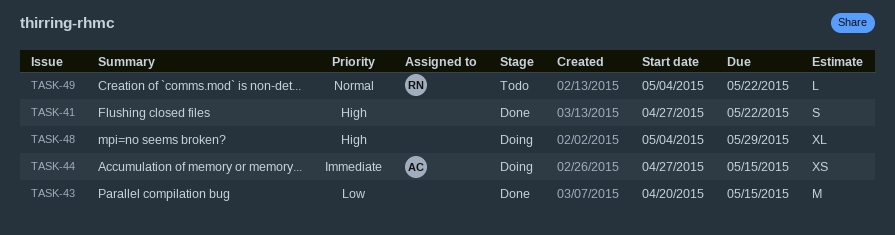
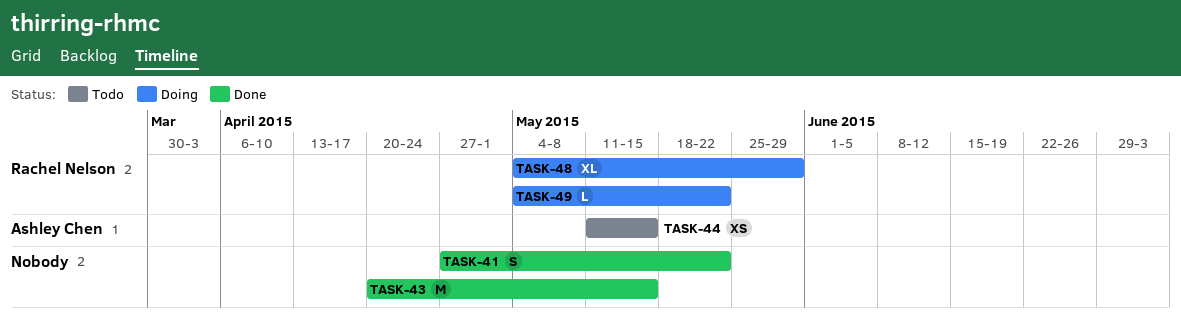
TASK-44, status: Doing -> Todo
TASK-44, start: Apr 27 -> May 11
TASK-48, owner: none -> Rachel Nelson
TASK-49, status: Todo -> Doing

